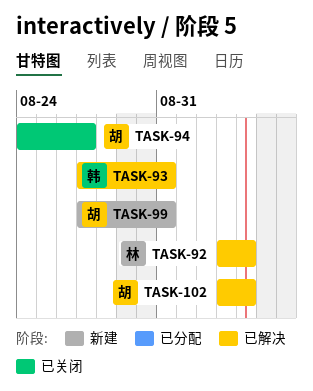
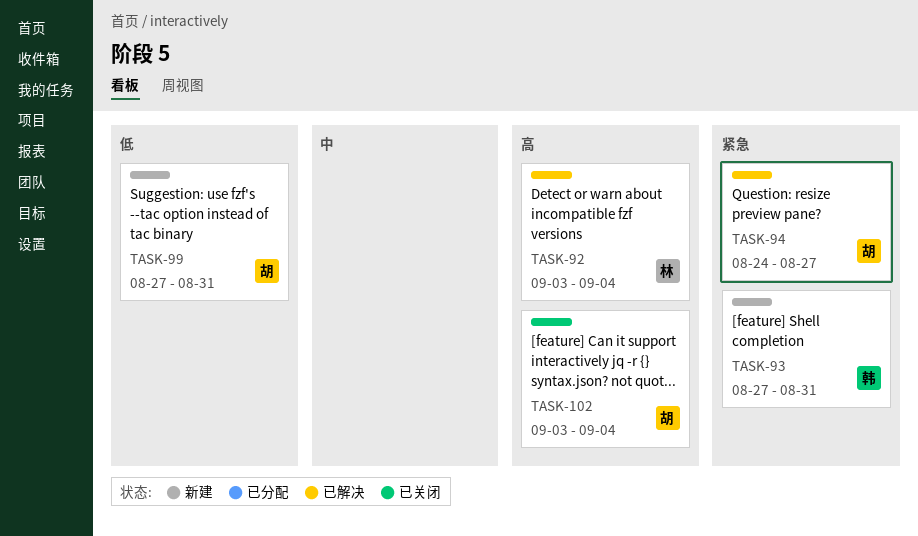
TASK-93, status: 已解决 -> 新建
TASK-94, status: 已关闭 -> 已解决
TASK-102, status: 已解决 -> 已关闭

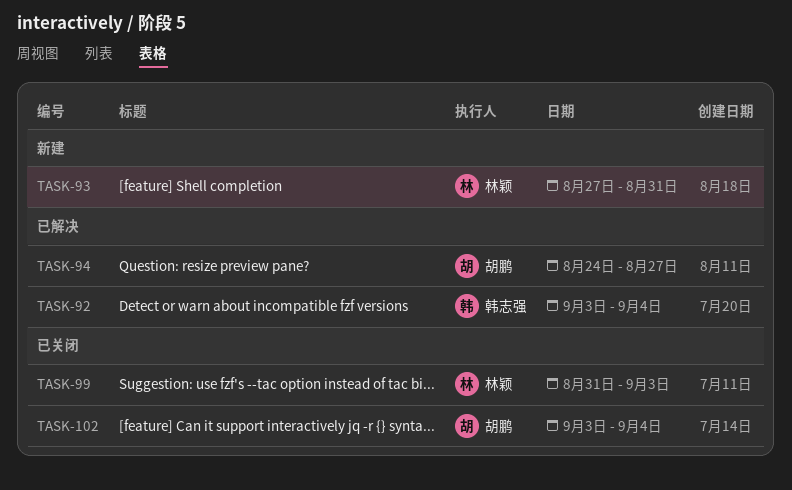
TASK-92, owner: 林颖 -> 韩志强
TASK-93, owner: 韩志强 -> 林颖
TASK-99, status: 新建 -> 已关闭
TASK-99, owner: 胡鹏 -> 林颖
TASK-99, start: Aug 27 -> Aug 31
TASK-99, due: Aug 31 -> Sep 3

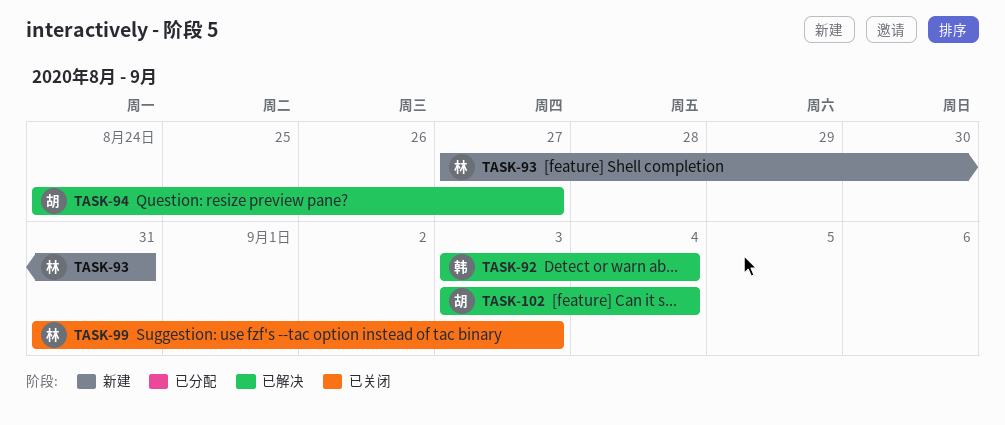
TASK-102, status: 已关闭 -> 已解决

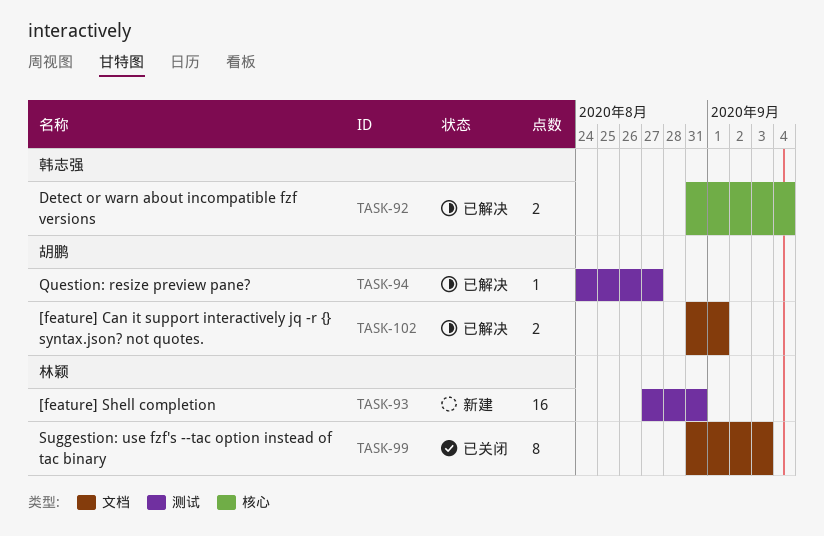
TASK-92, start: Sep 3 -> Aug 31
TASK-102, start: Sep 3 -> Aug 31
TASK-102, due: Sep 4 -> Sep 1

